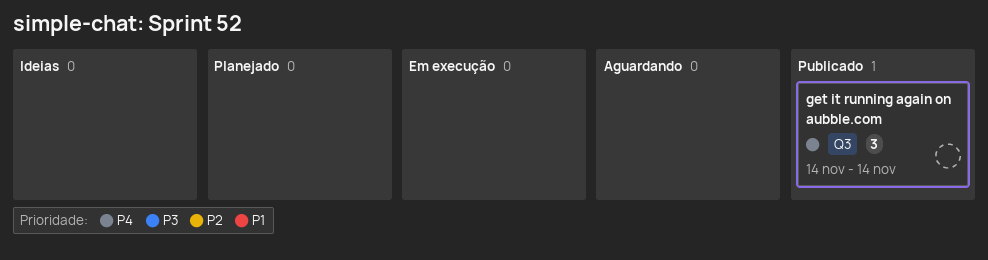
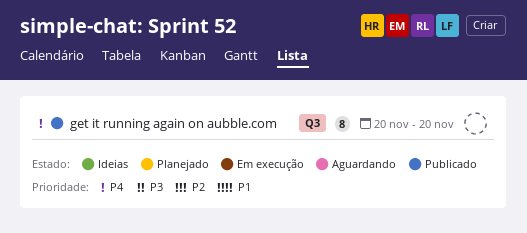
get it running again on aubble.com, estimate: 3 -> 8
get it running again on aubble.com, start: Nov 14 -> Nov 20
get it running again on aubble.com, due: Nov 14 -> Nov 20

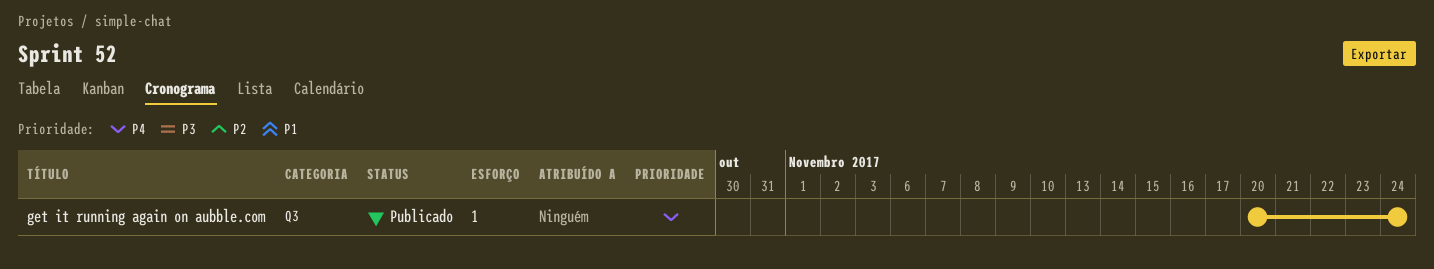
get it running again on aubble.com, estimate: 8 -> 1
get it running again on aubble.com, due: Nov 20 -> Nov 24

